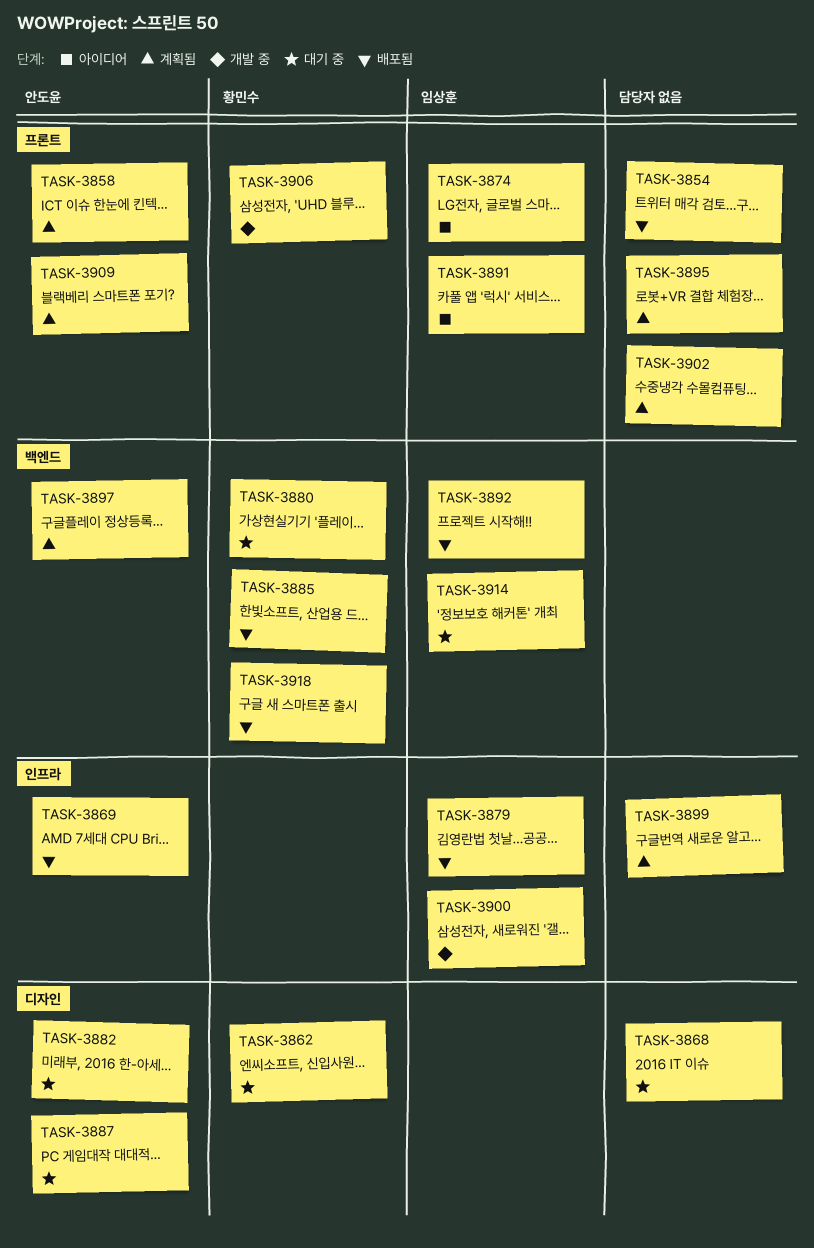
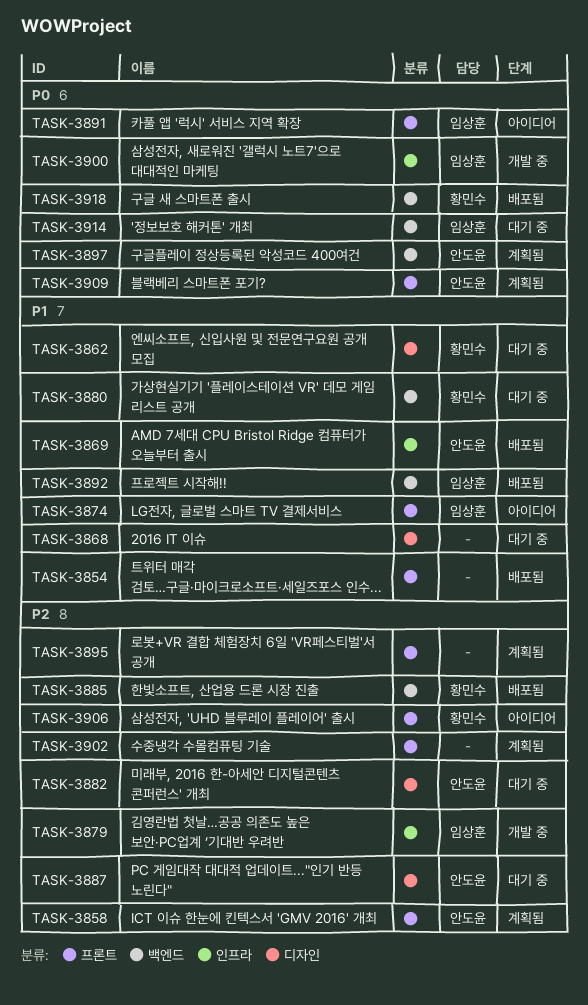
TASK-3879, status: 배포됨 -> 개발 중
TASK-3899: present -> none
TASK-3906, status: 개발 중 -> 아이디어

